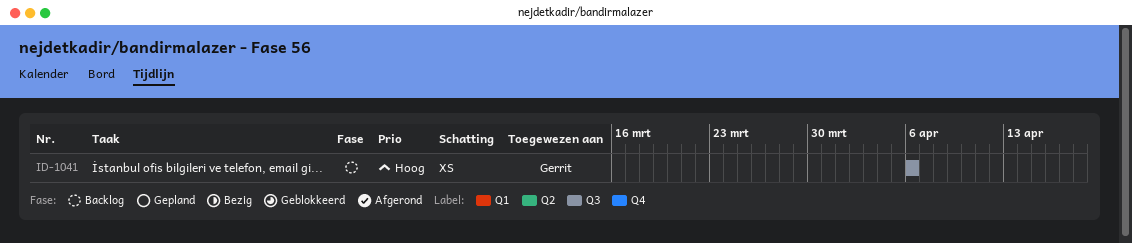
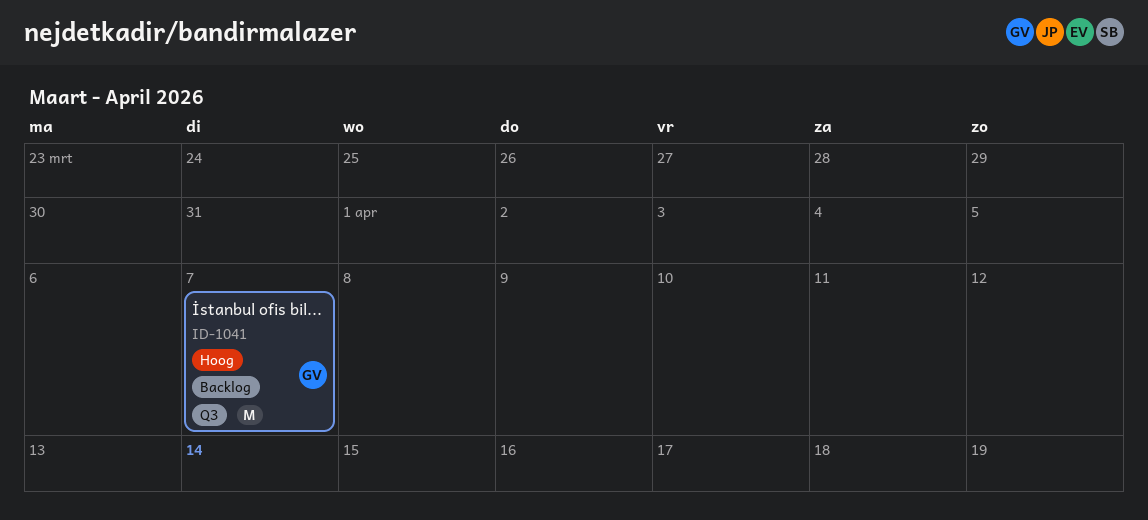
ID-1041, estimate: XS -> M
ID-1041, due: Apr 6 -> Apr 7

